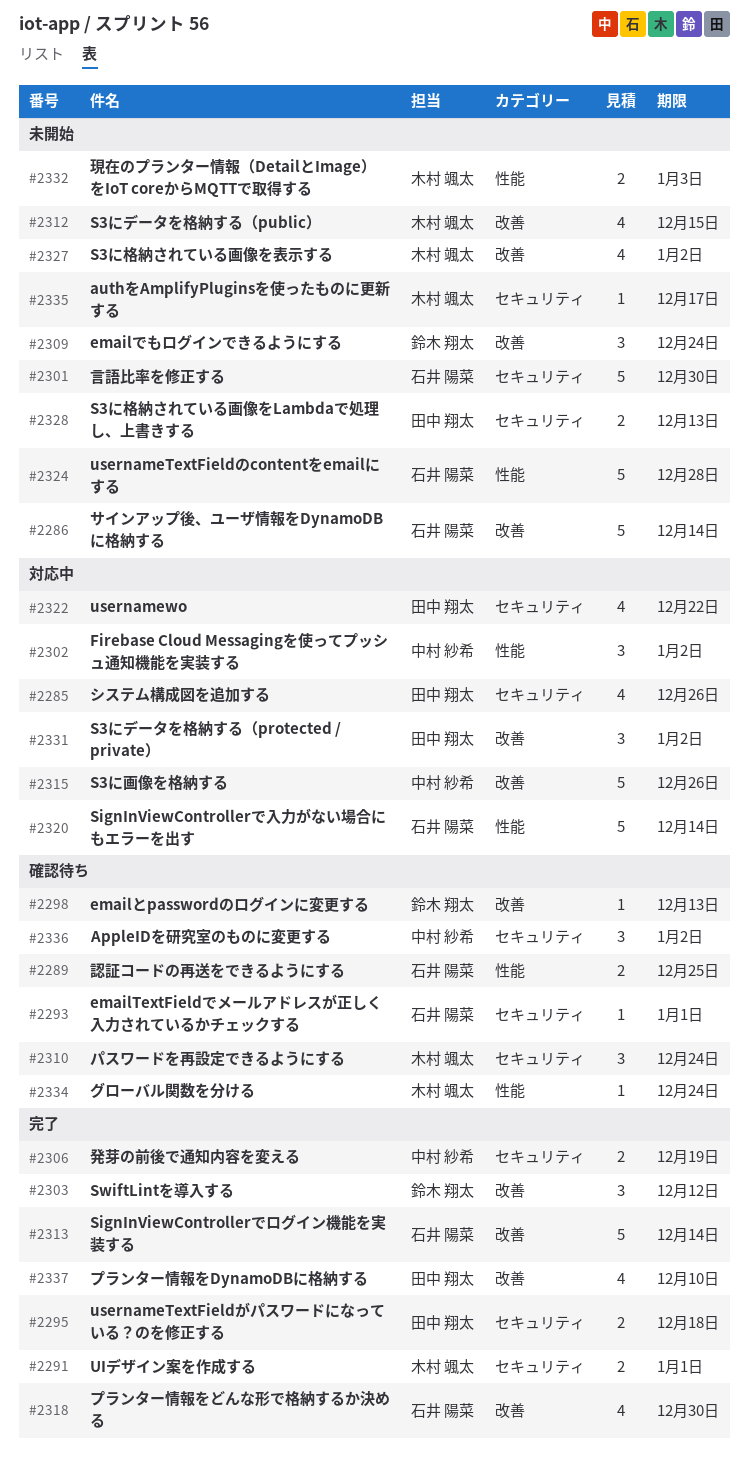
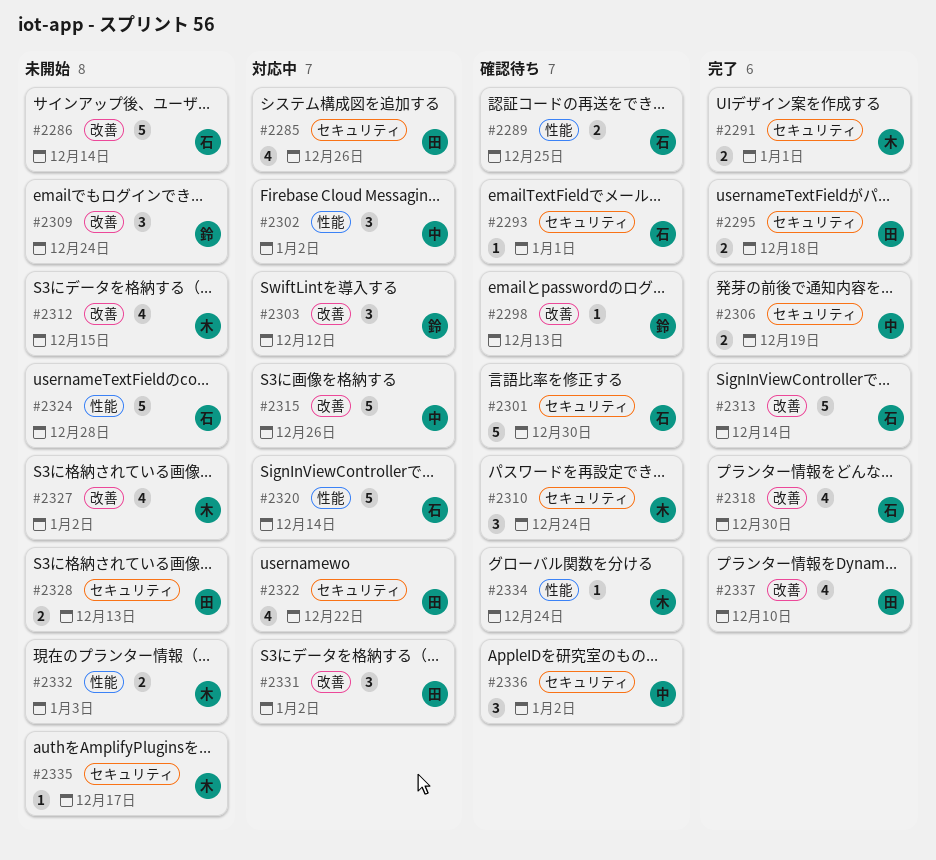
#2301, status: 未開始 -> 確認待ち
#2303, status: 完了 -> 対応中

